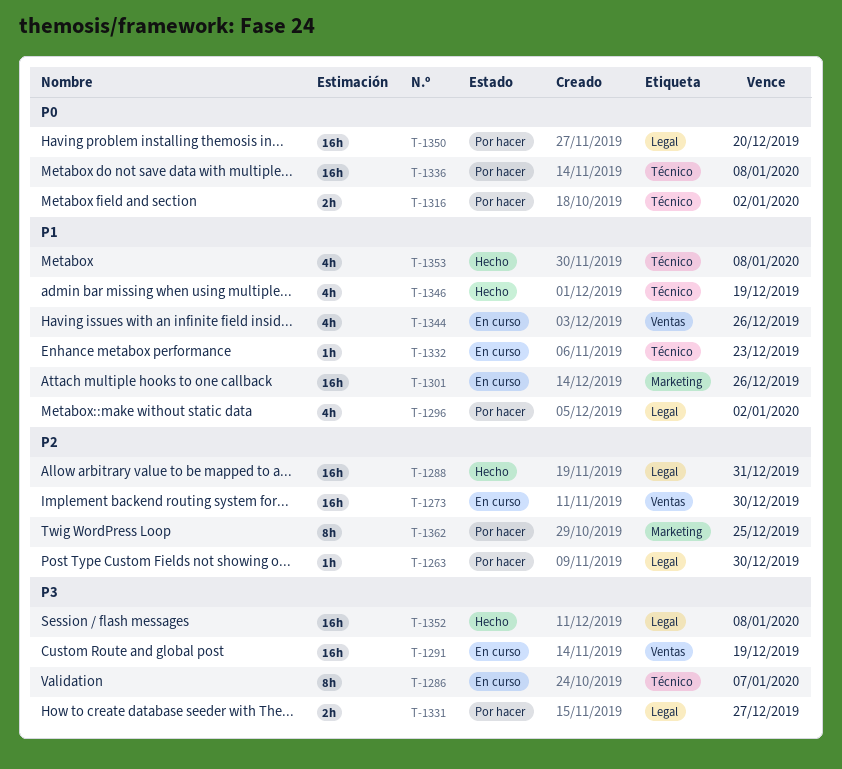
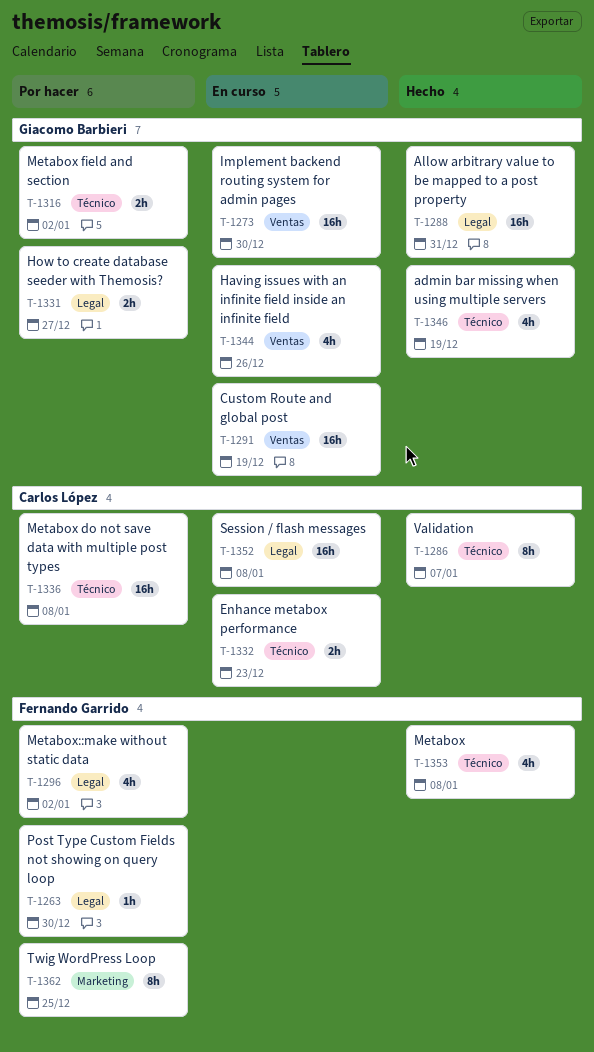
T-1286, status: En curso -> Hecho
T-1301: present -> none
T-1332, estimate: 1h -> 2h
T-1350: present -> none
T-1352, status: Hecho -> En curso

